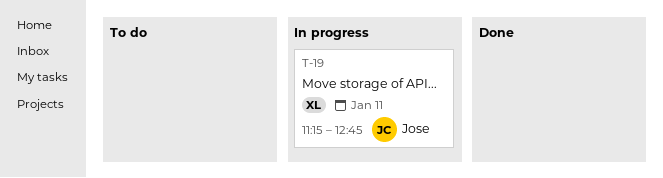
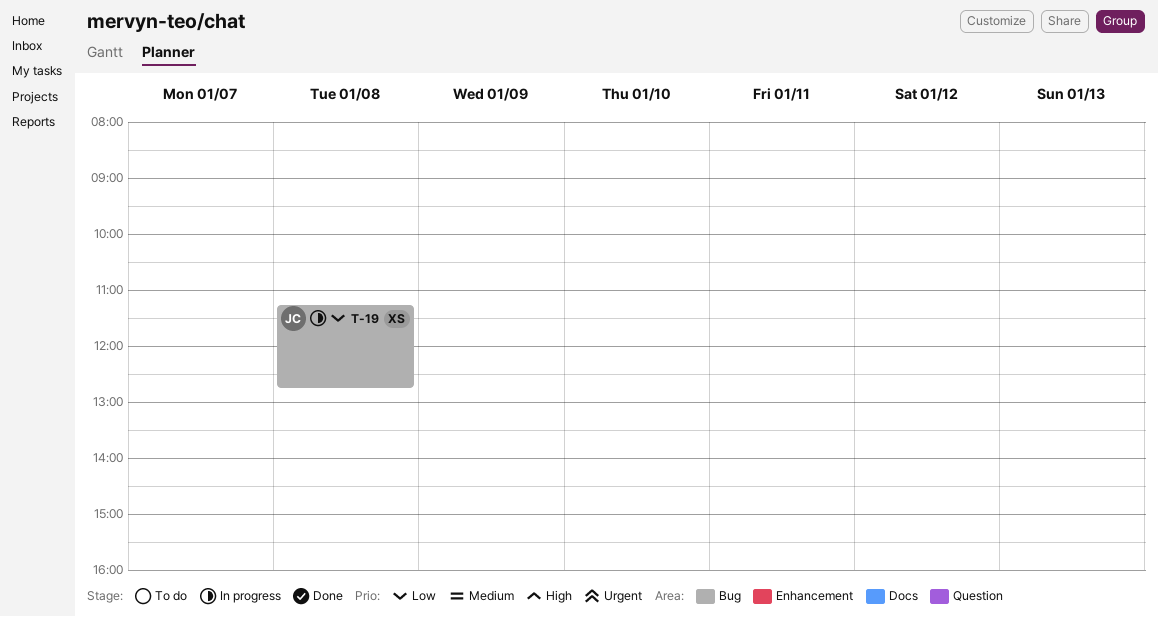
T-19, estimate: XL -> XS
T-19, day: Jan 11 -> Jan 8

